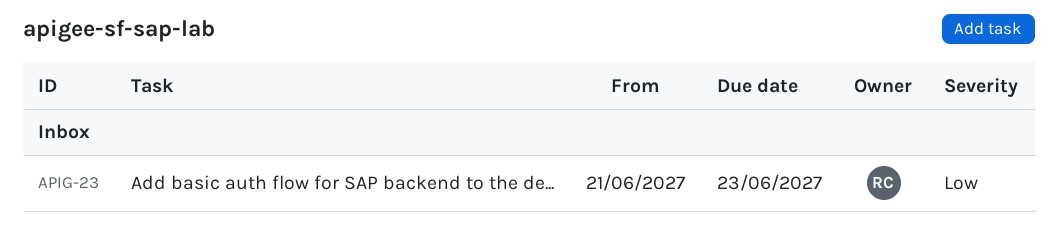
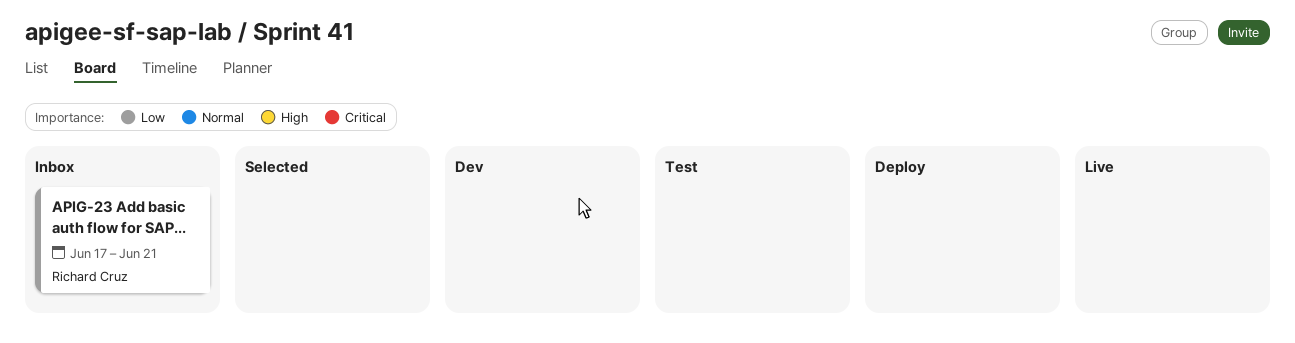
APIG-23, start: Jun 21 -> Jun 17
APIG-23, due: Jun 23 -> Jun 21

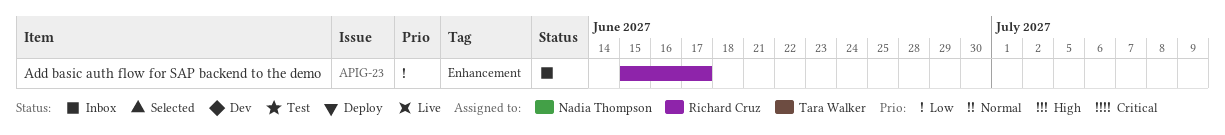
APIG-23, start: Jun 17 -> Jun 15
APIG-23, due: Jun 21 -> Jun 17

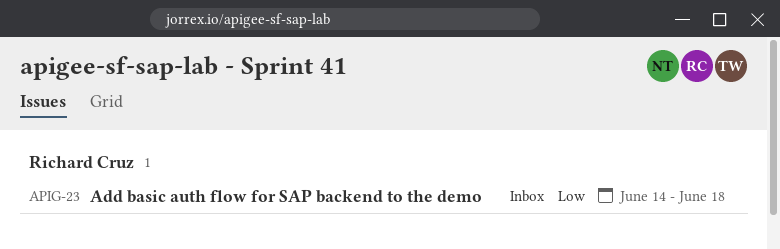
APIG-23, start: Jun 15 -> Jun 14
APIG-23, due: Jun 17 -> Jun 18

